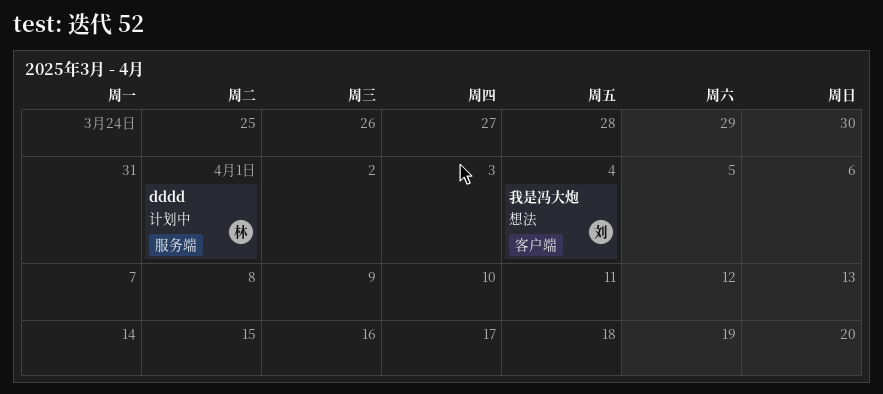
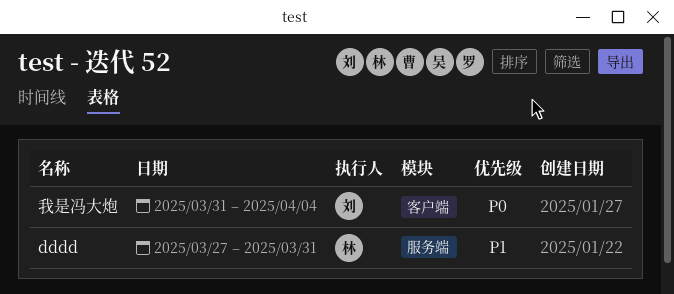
dddd, due: Apr 1 -> Mar 31

